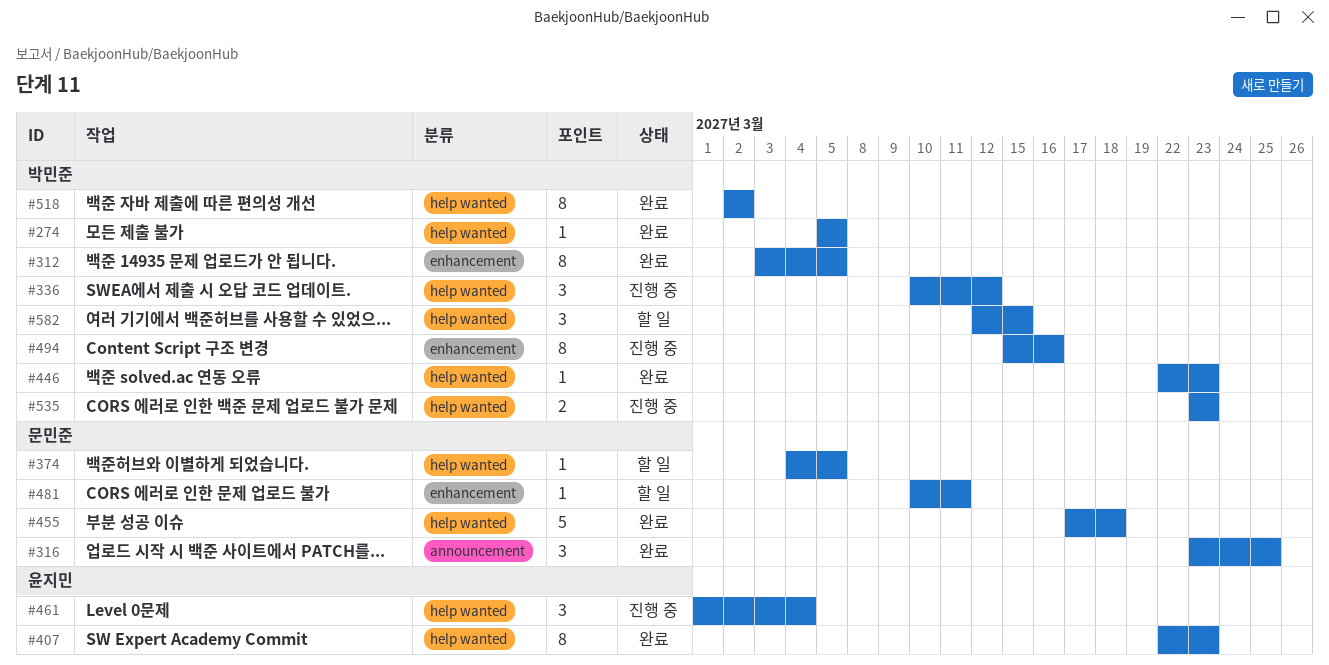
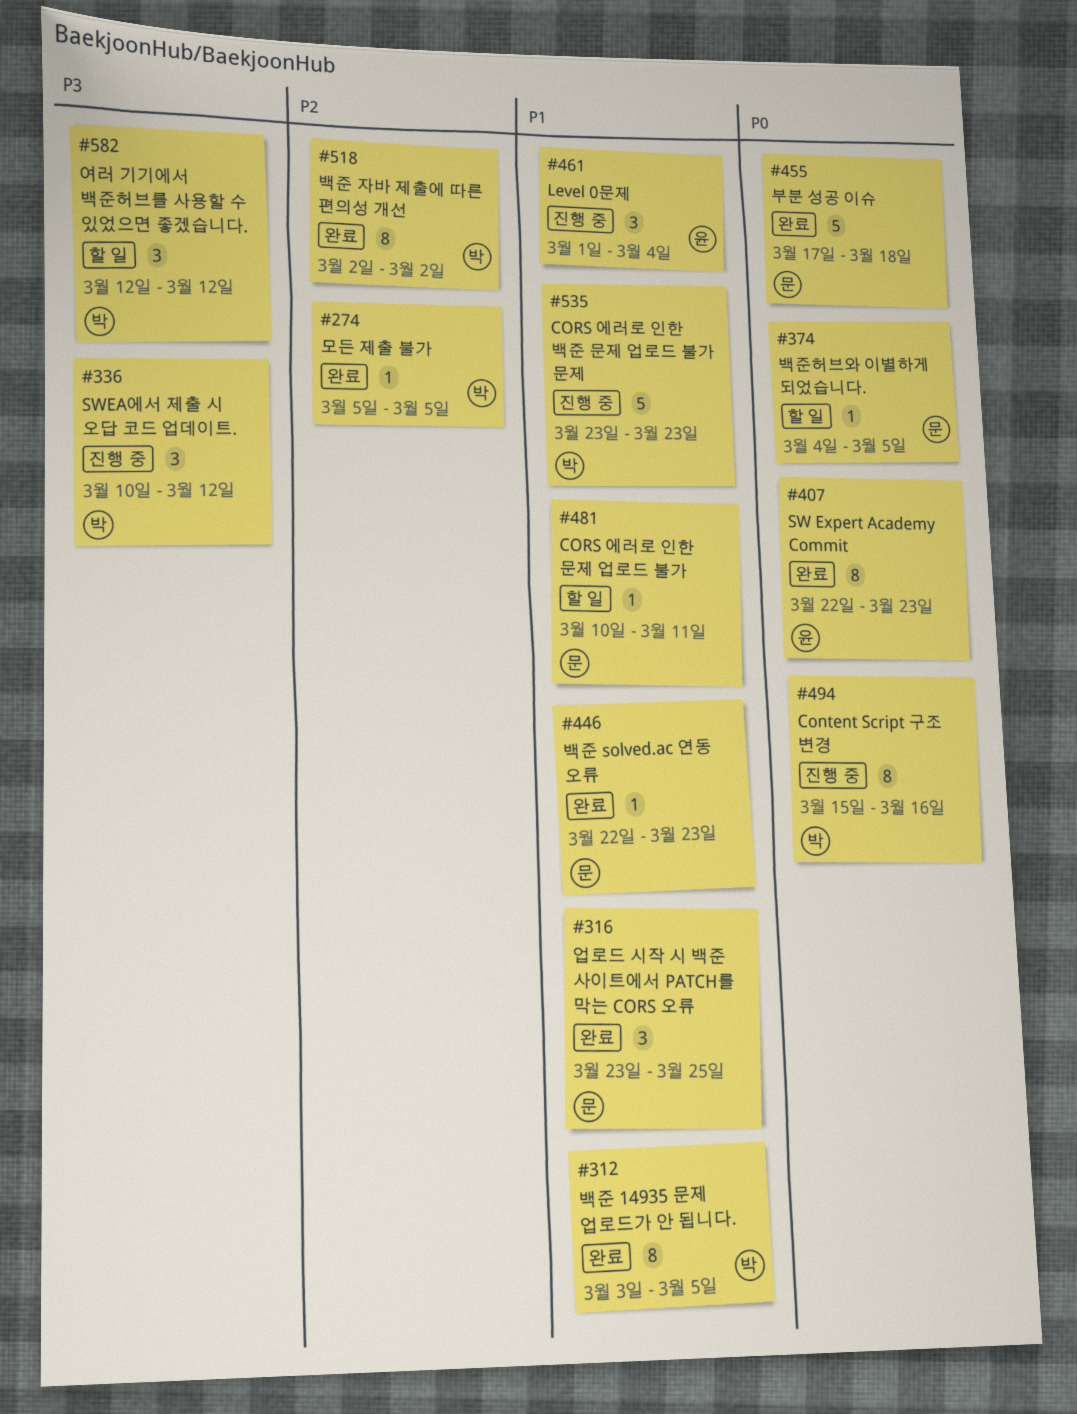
#446, owner: 박민준 -> 문민준
#535, estimate: 2 -> 5
#582, due: Mar 15 -> Mar 12

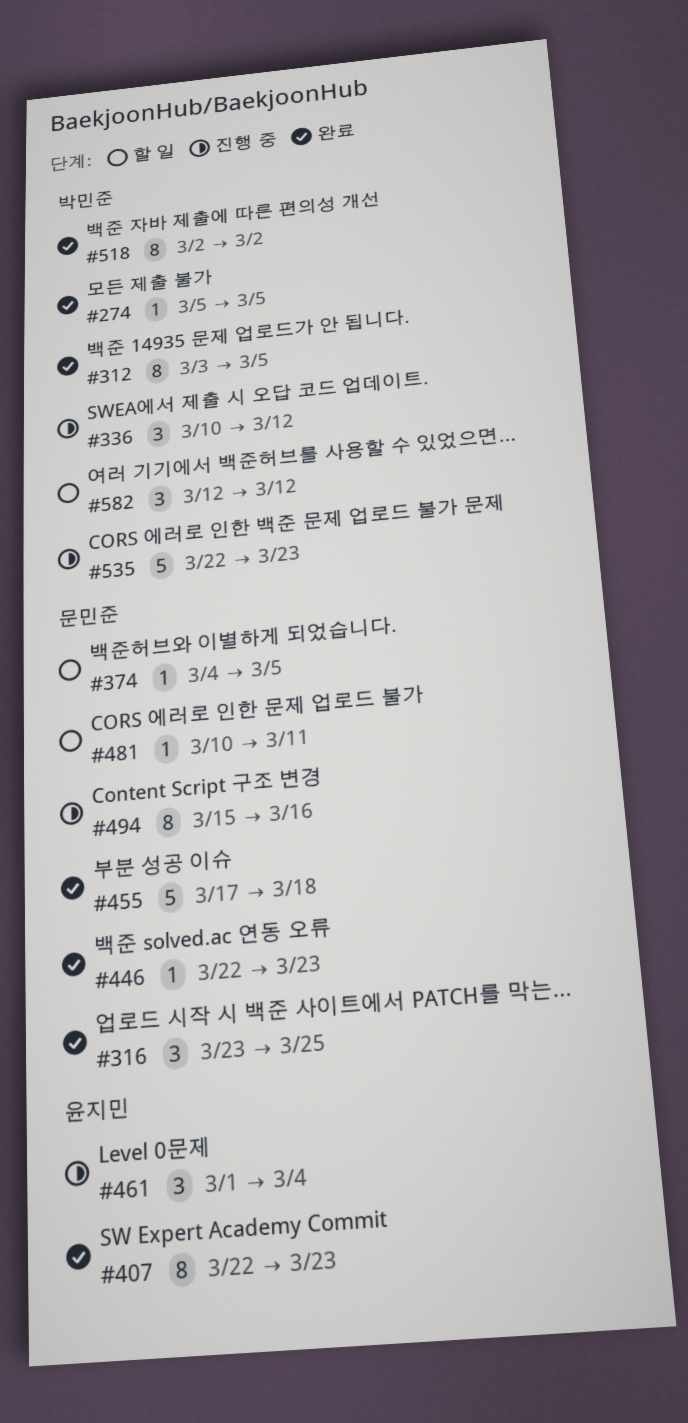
#494, owner: 박민준 -> 문민준
#535, start: Mar 23 -> Mar 22

